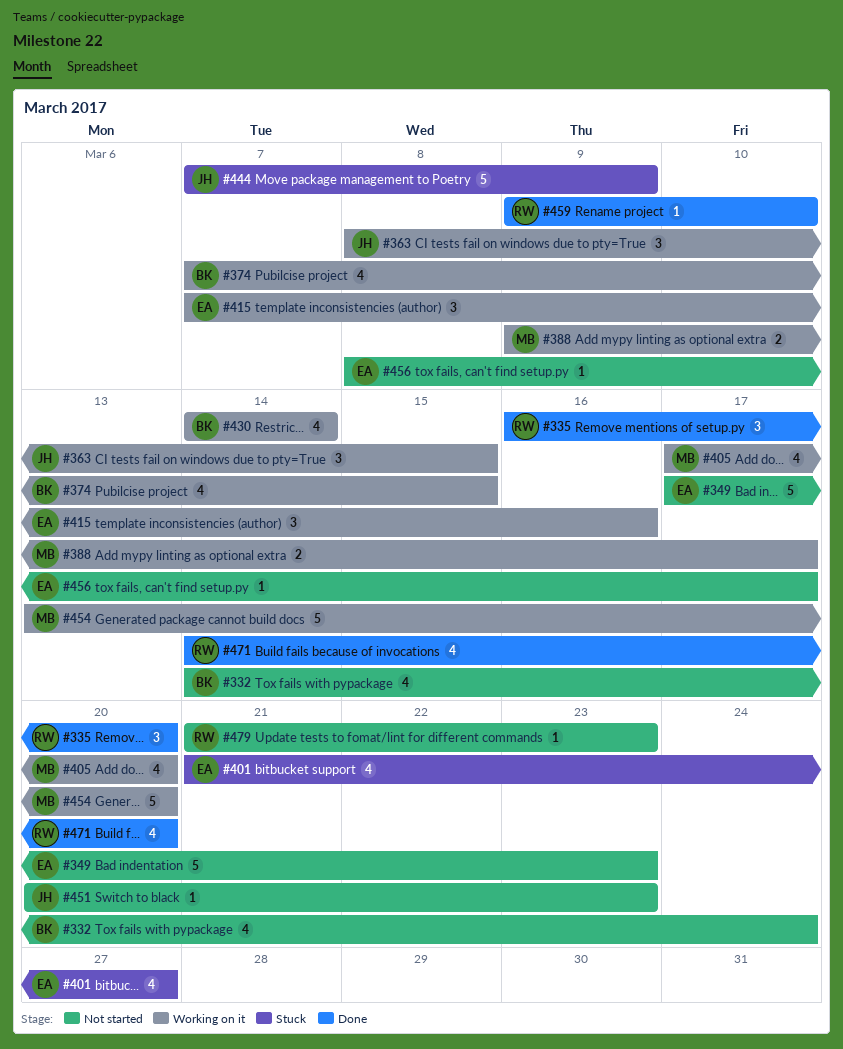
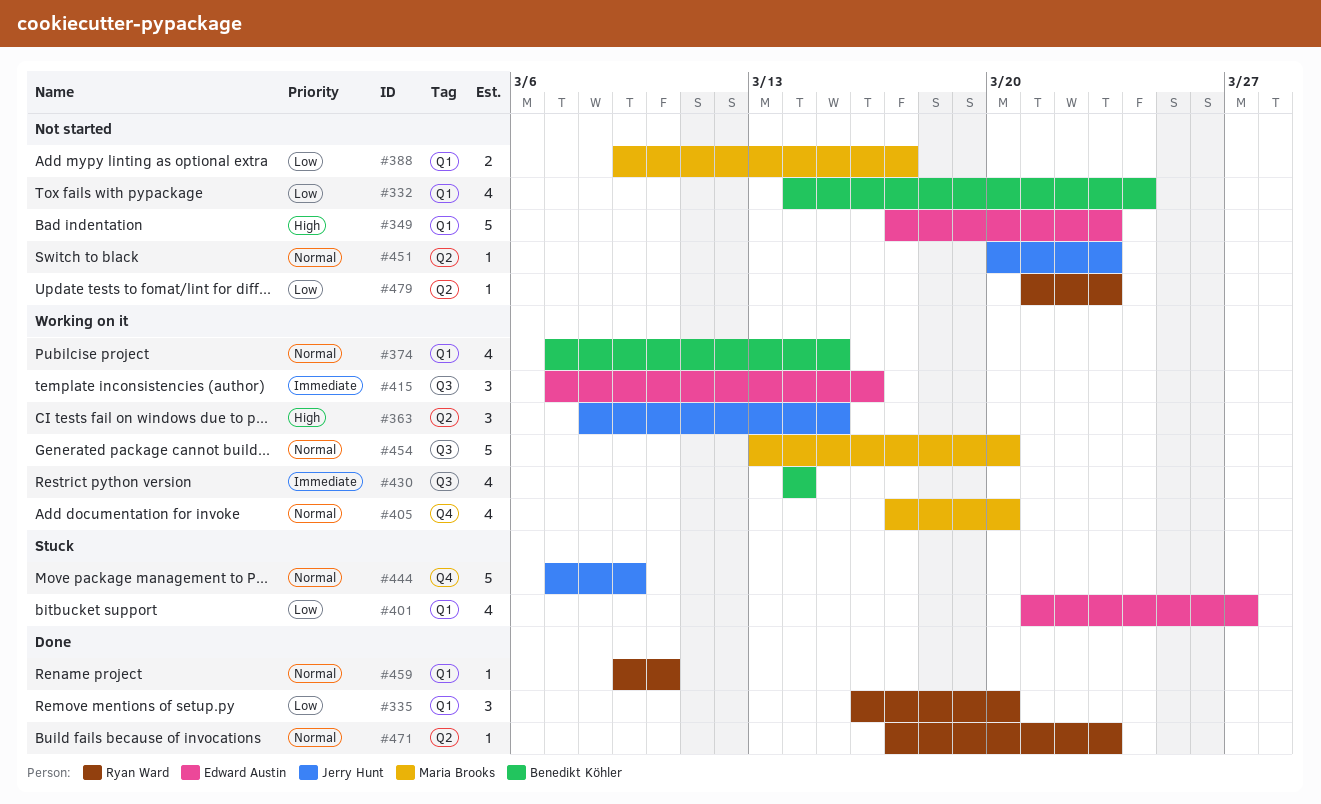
#388, status: Working on it -> Not started
#456: present -> none
#471, estimate: 4 -> 1
#471, start: Mar 14 -> Mar 17
#471, due: Mar 20 -> Mar 23

